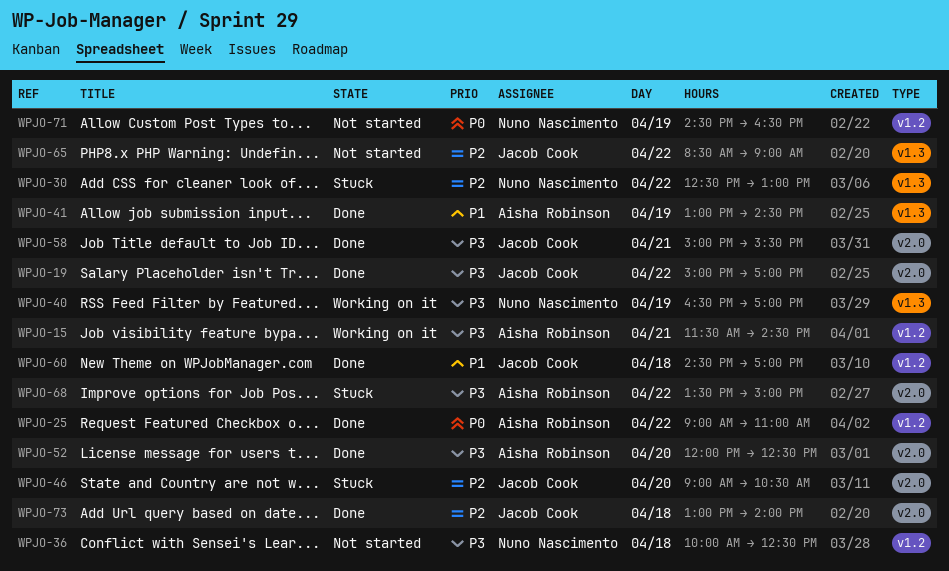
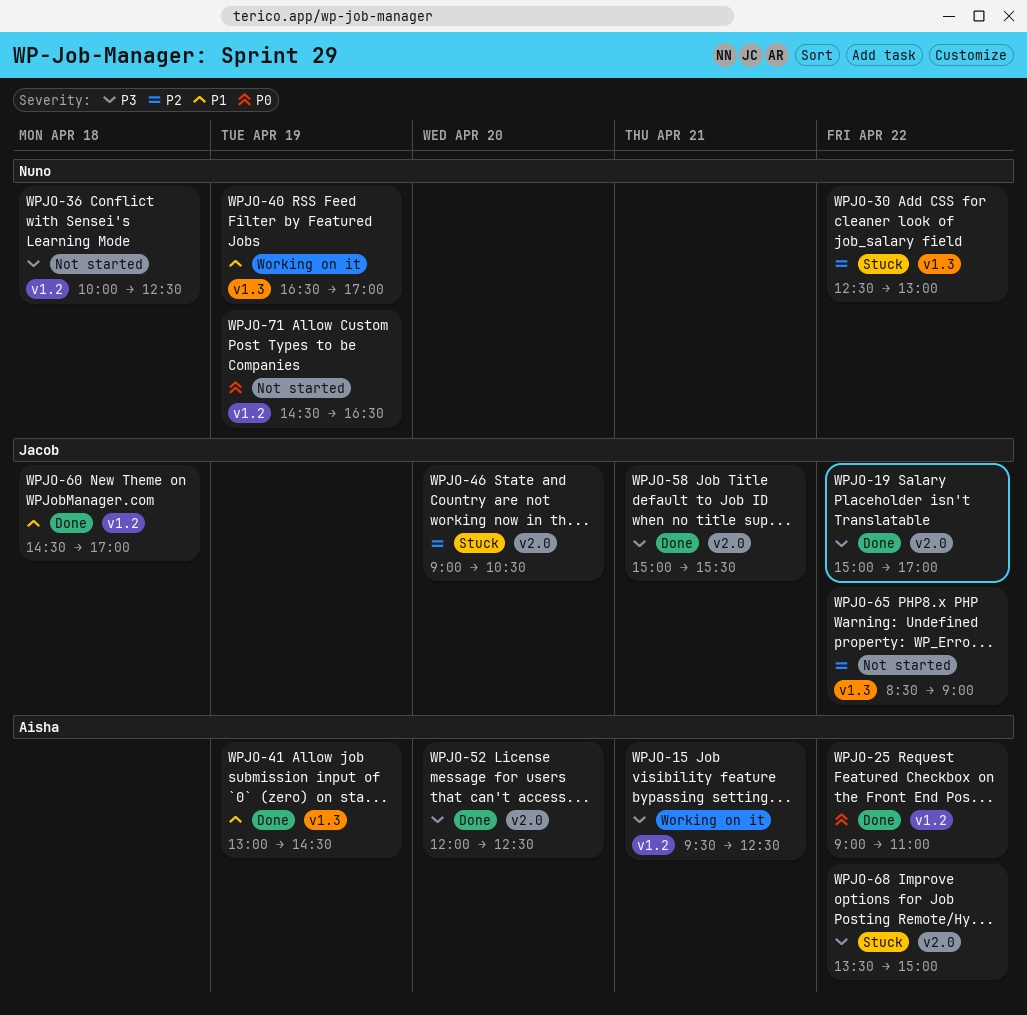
WPJO-15, begins: 11:30 -> 09:30
WPJO-15, ends: 14:30 -> 12:30
WPJO-40, priority: P3 -> P1
WPJO-73: present -> none

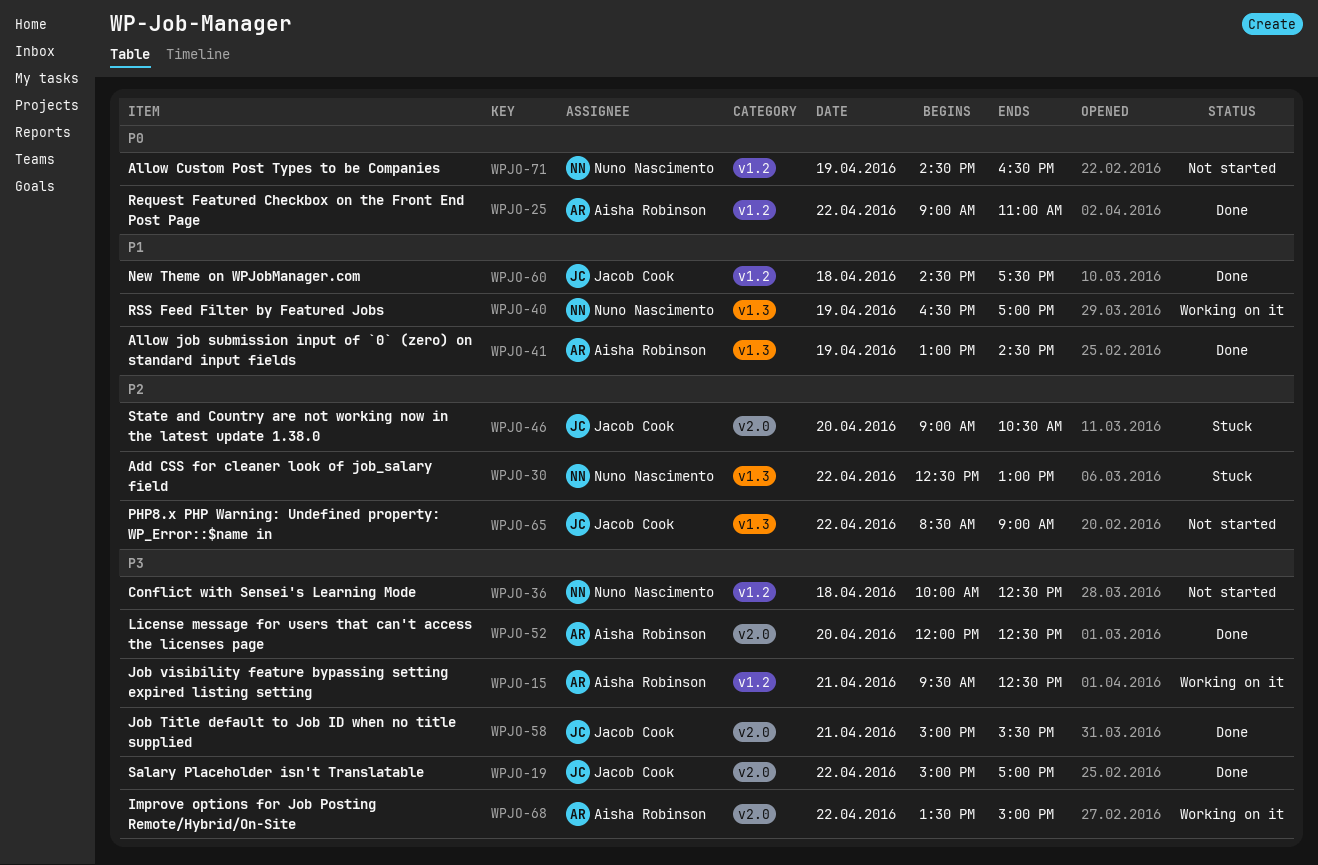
WPJO-60, ends: 17:00 -> 17:30
WPJO-68, status: Stuck -> Working on it

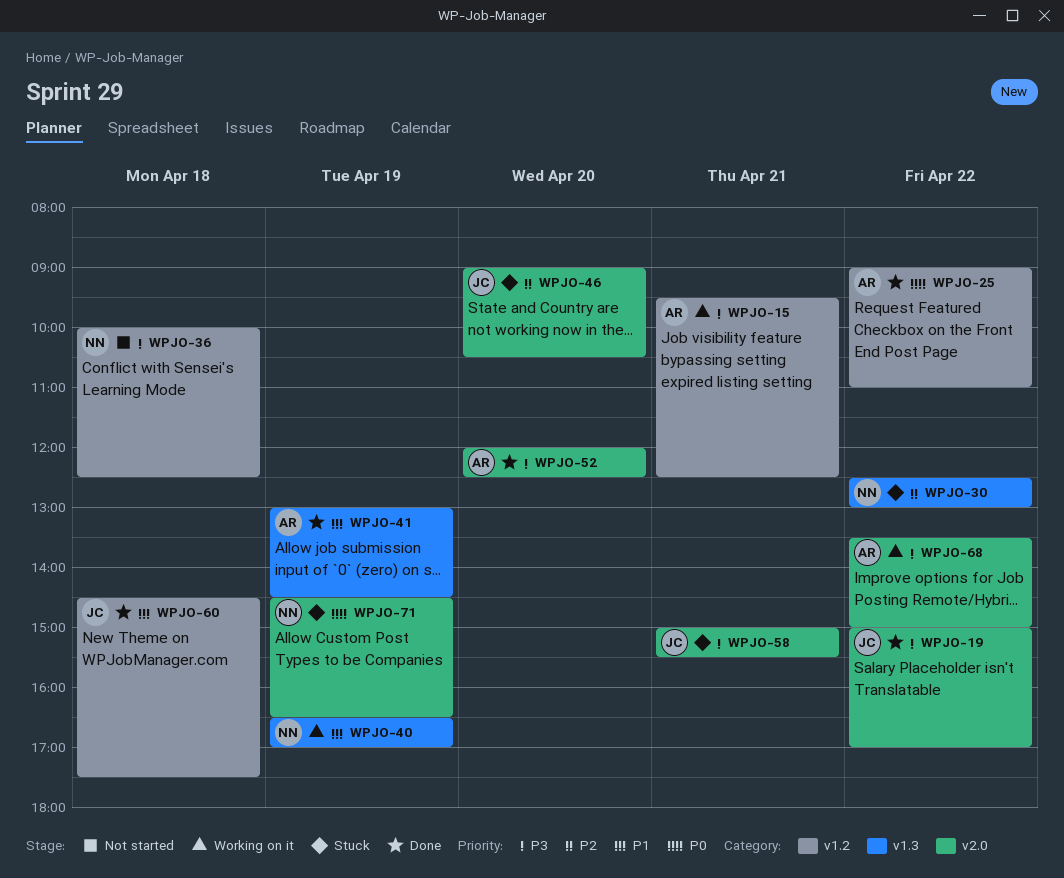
WPJO-58, status: Done -> Stuck
WPJO-65: present -> none
WPJO-71, status: Not started -> Stuck
WPJO-71, label: v1.2 -> v2.0

